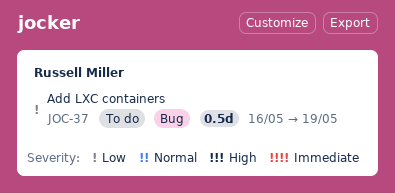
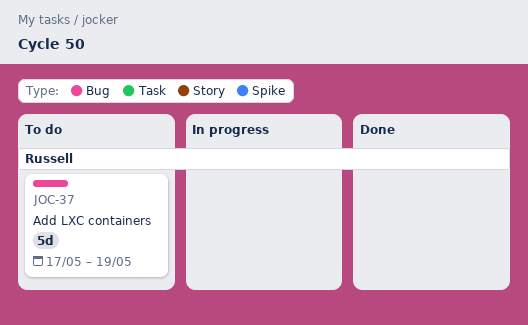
JOC-37, estimate: 0.5d -> 5d
JOC-37, start: May 16 -> May 17

